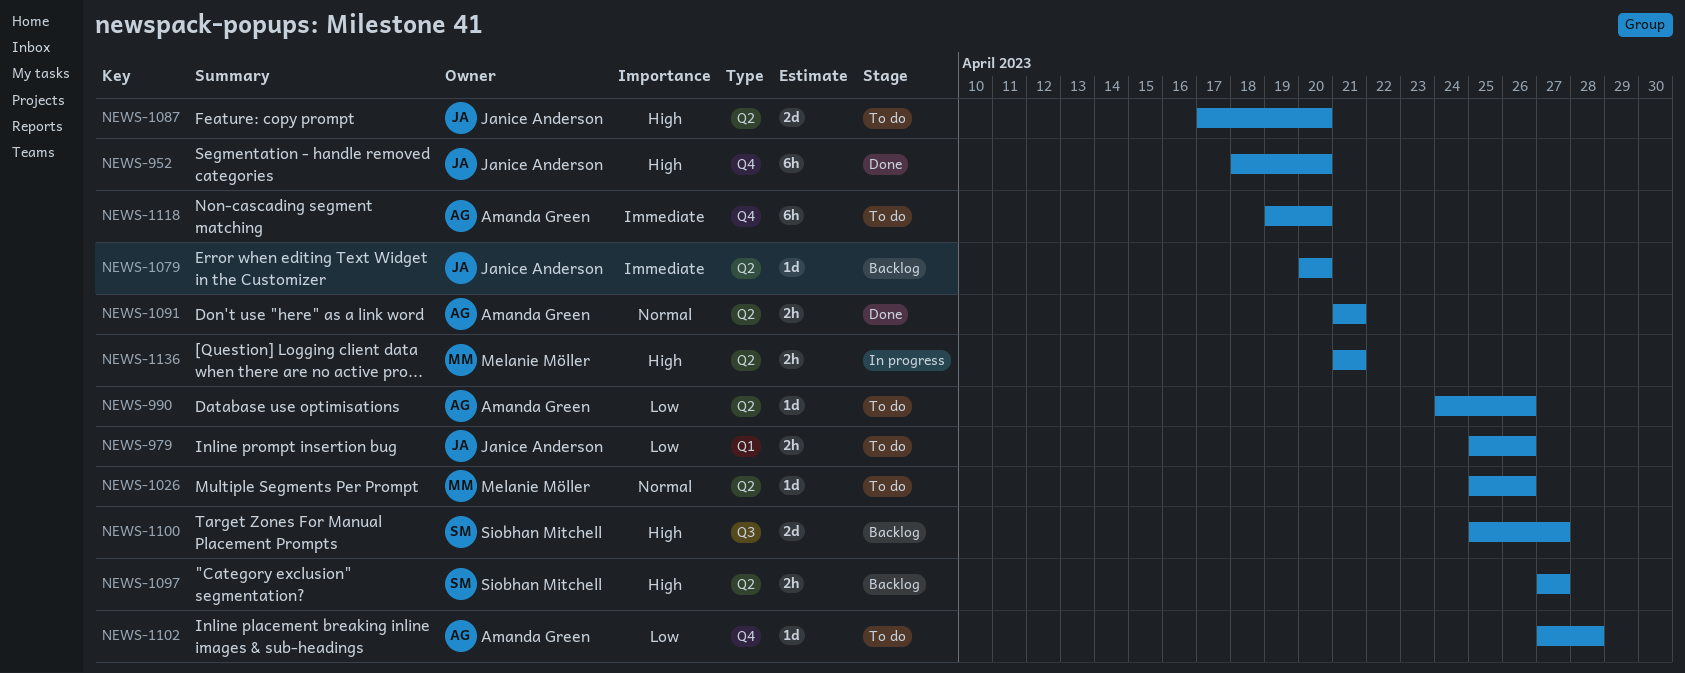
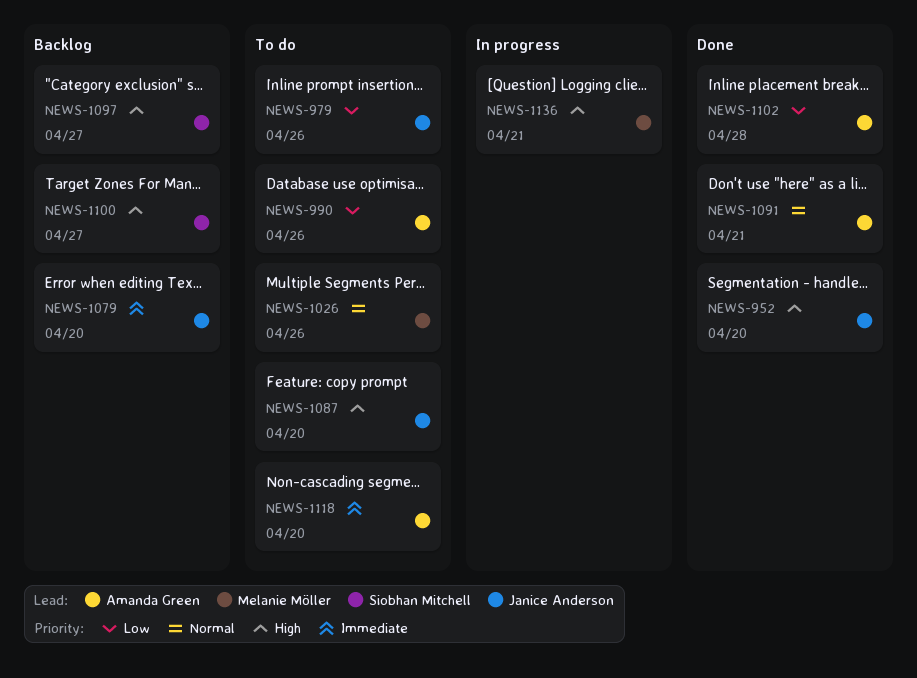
NEWS-1102, status: To do -> Done

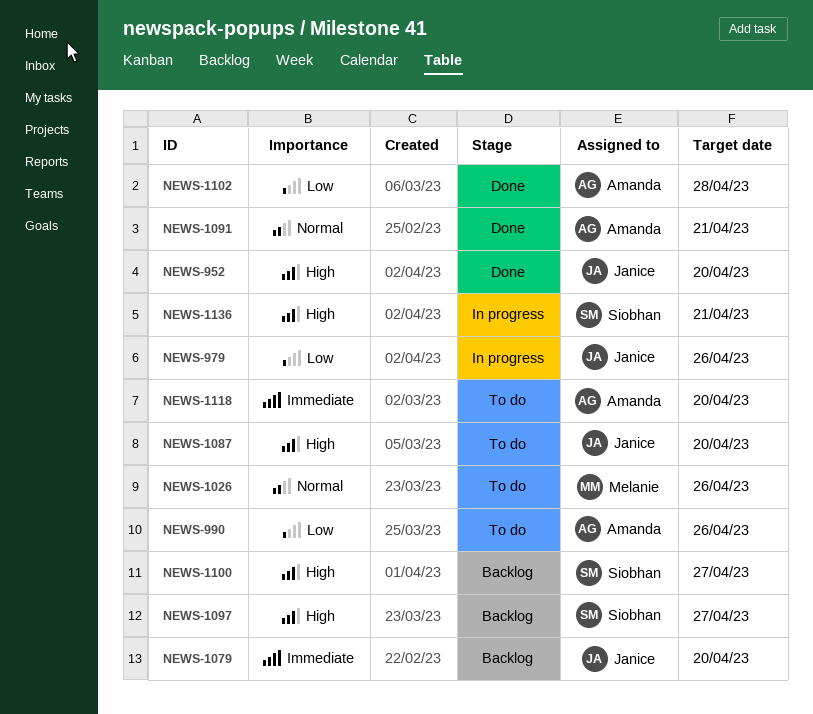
NEWS-979, status: To do -> In progress
NEWS-1136, owner: Melanie Möller -> Siobhan Mitchell

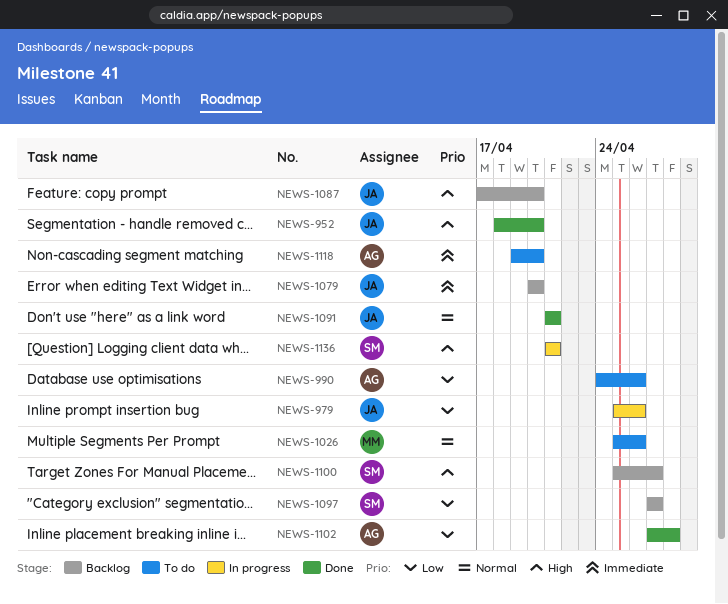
NEWS-1087, status: To do -> Backlog
NEWS-1091, owner: Amanda -> Janice
NEWS-1097, priority: High -> Low

